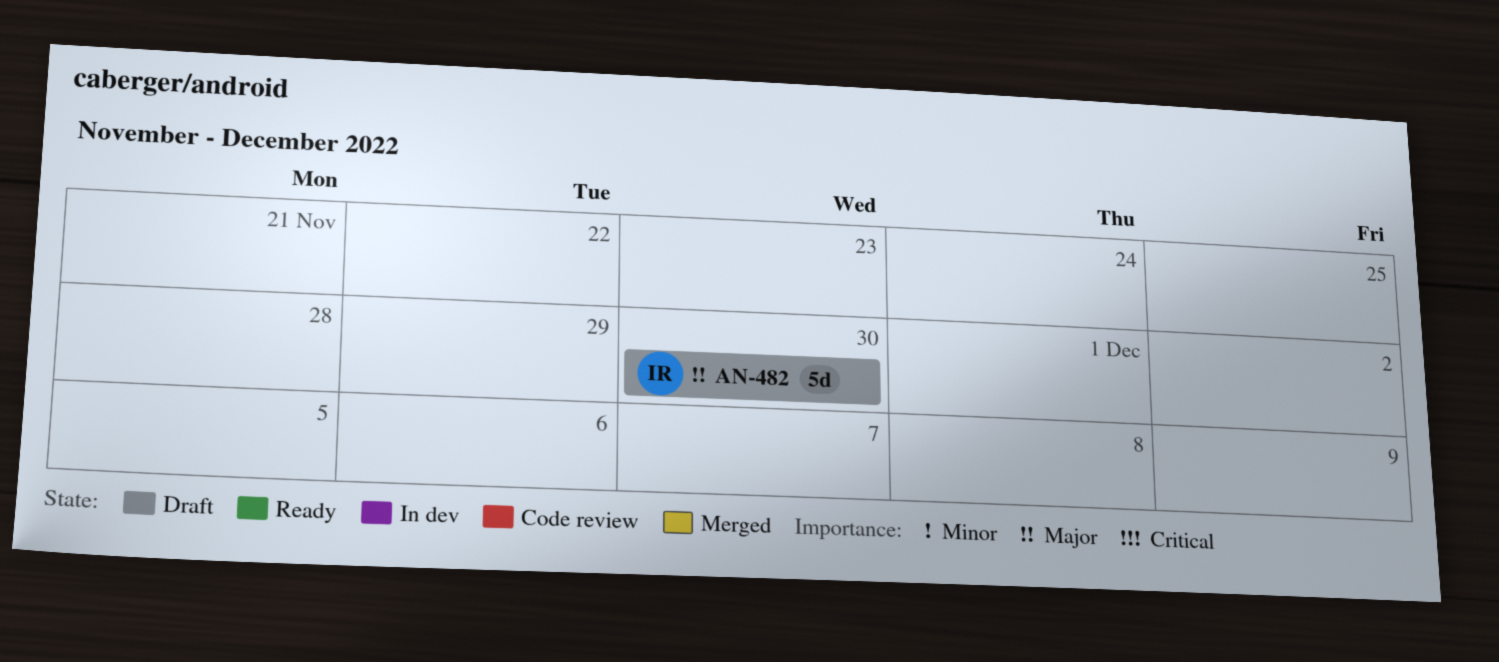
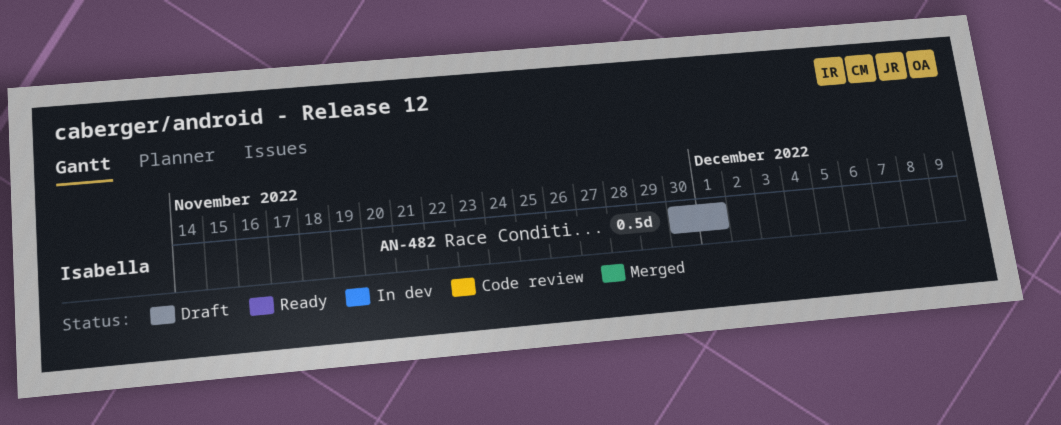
AN-482, estimate: 5d -> 0.5d
AN-482, due: Nov 30 -> Dec 1

